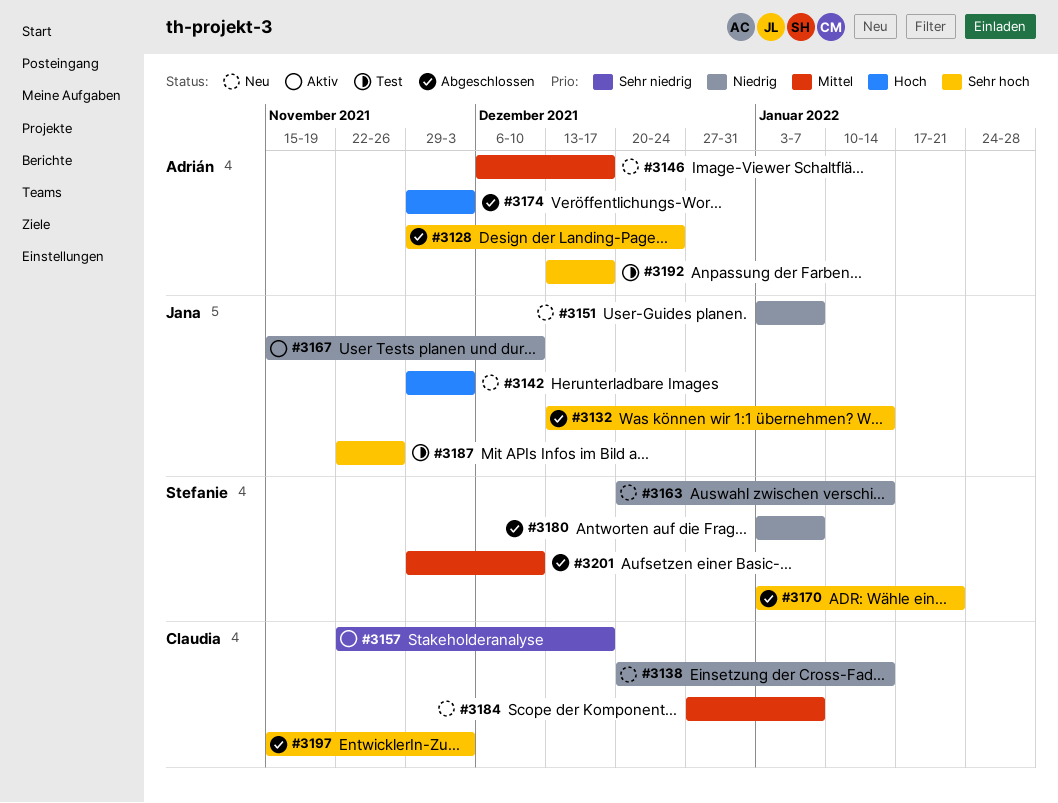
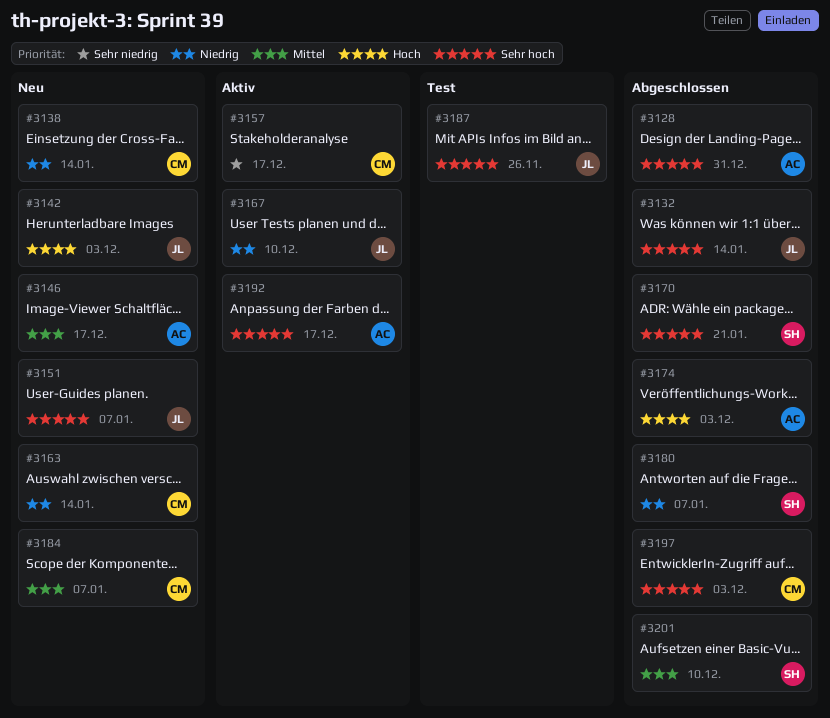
#3128, due: Dec 24 -> Dec 31
#3151, priority: Niedrig -> Sehr hoch
#3163, owner: Stefanie -> Claudia
#3192, status: Test -> Aktiv

